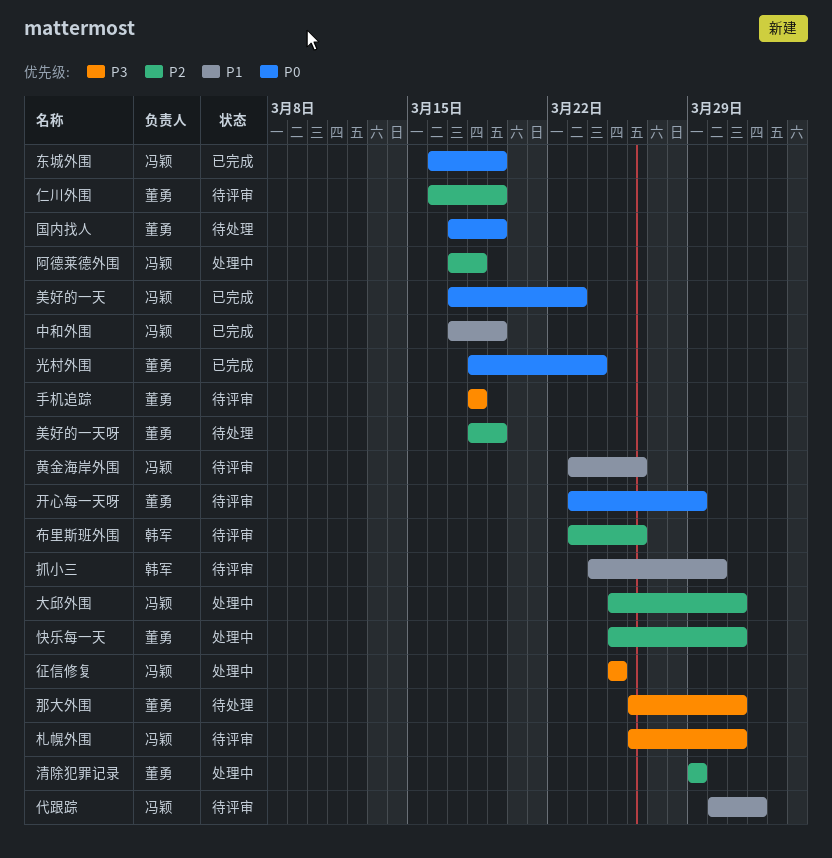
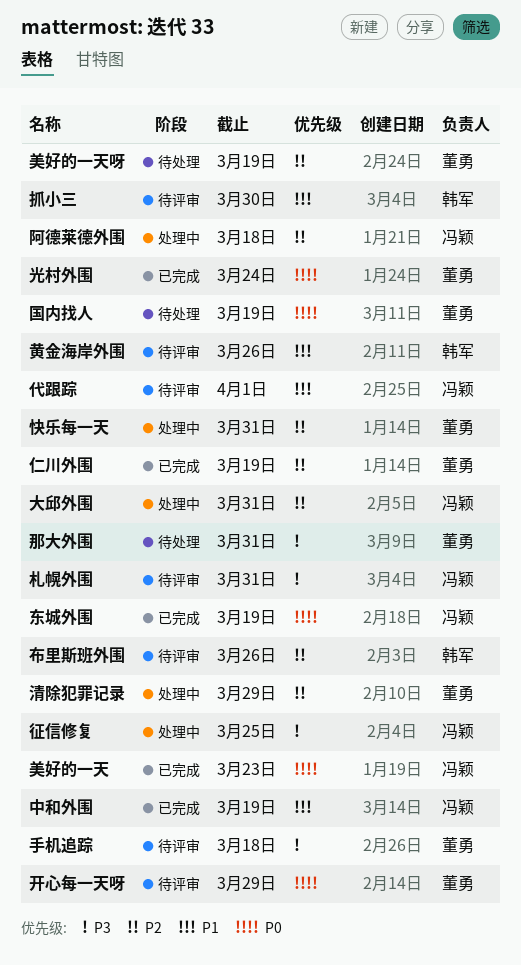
仁川外围, status: 待评审 -> 已完成
黄金海岸外围, owner: 冯颖 -> 韩军

